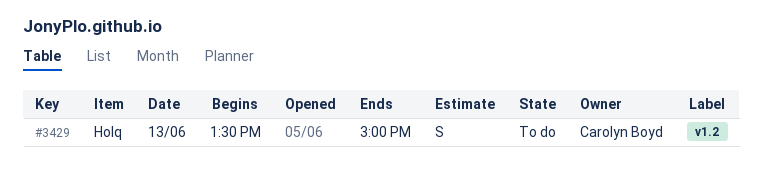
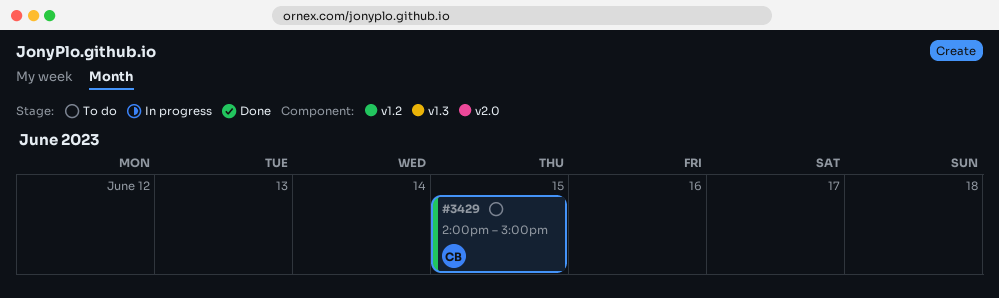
#3429, day: Jun 13 -> Jun 15
#3429, begins: 13:30 -> 14:00

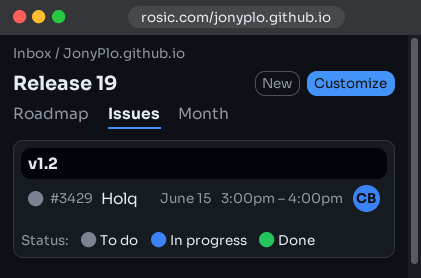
#3429, begins: 14:00 -> 15:00
#3429, ends: 15:00 -> 16:00

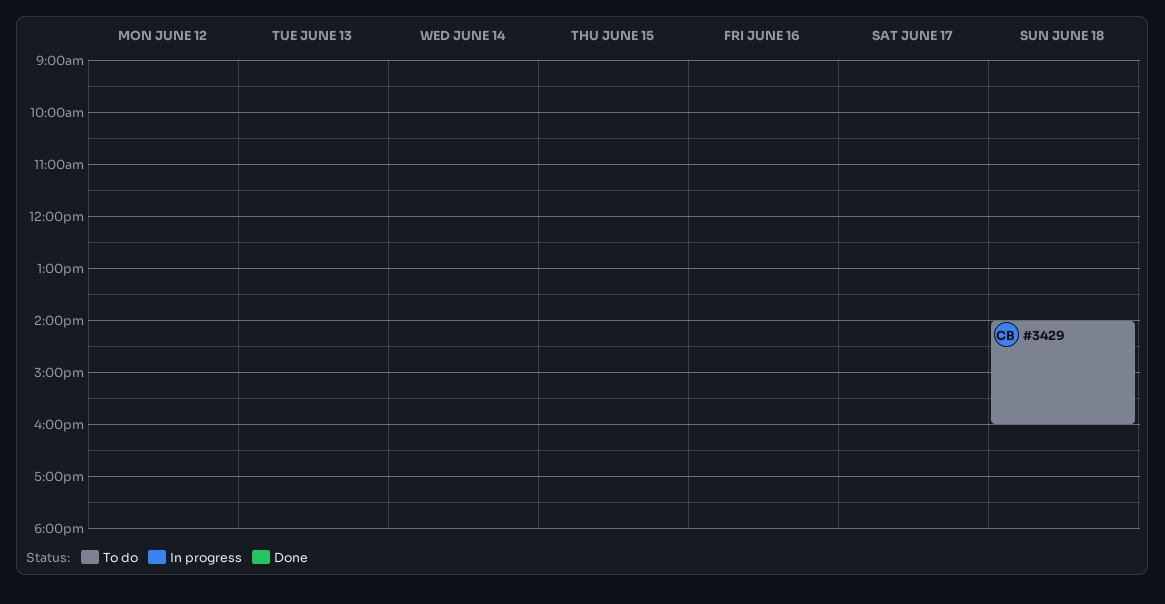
#3429, day: Jun 15 -> Jun 18
#3429, begins: 15:00 -> 14:00

